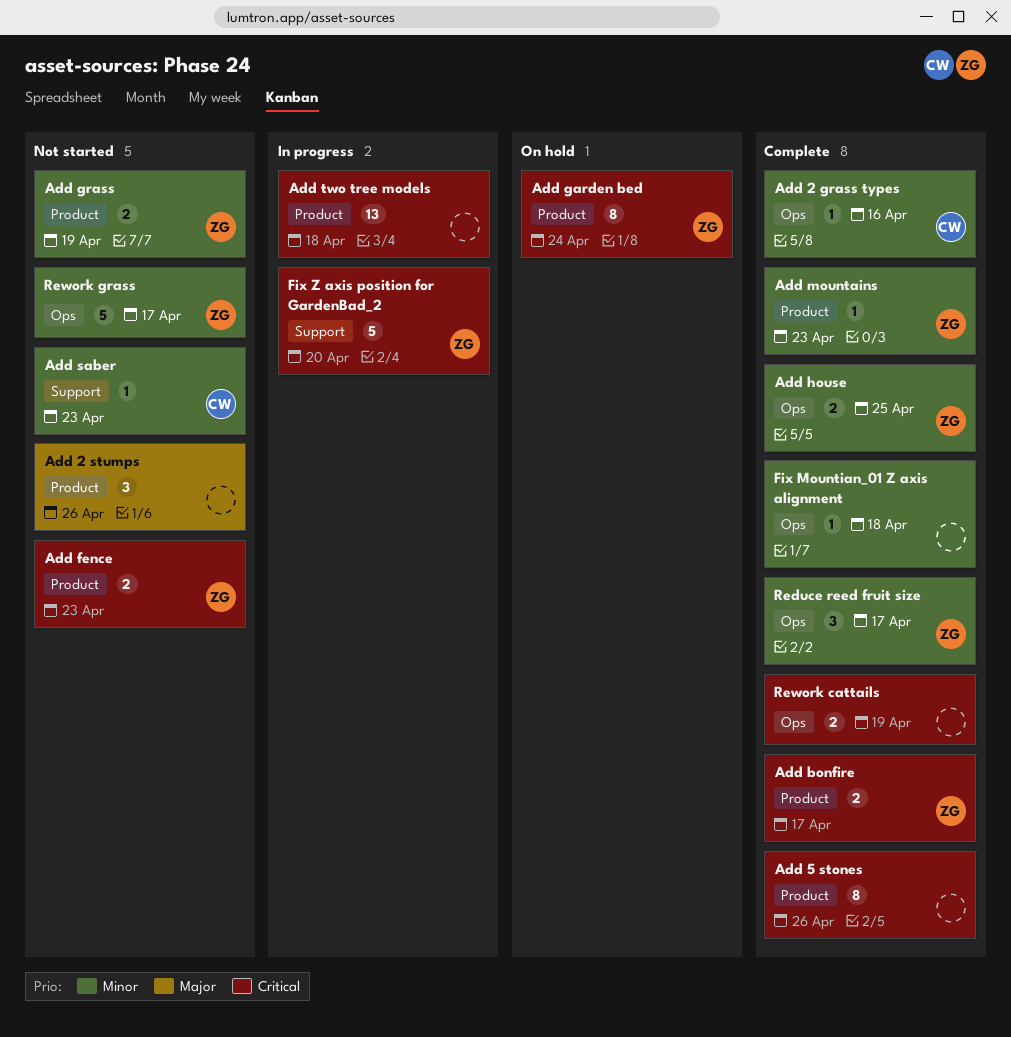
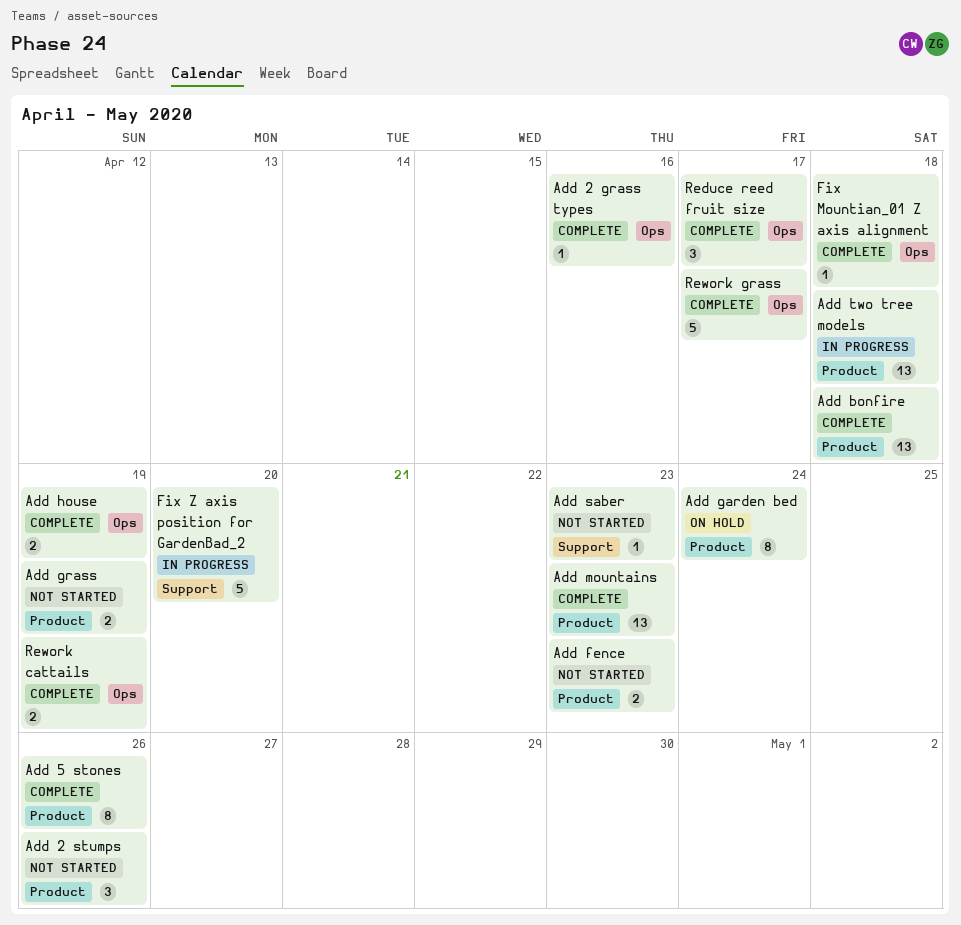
Add bonfire, estimate: 2 -> 13
Add bonfire, due: Apr 17 -> Apr 18
Add house, due: Apr 25 -> Apr 19
Add mountains, estimate: 1 -> 13
Rework grass, status: Not started -> Complete

